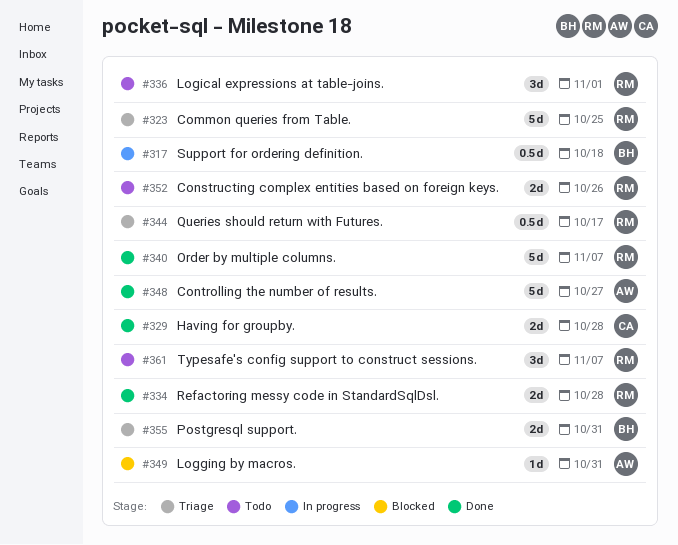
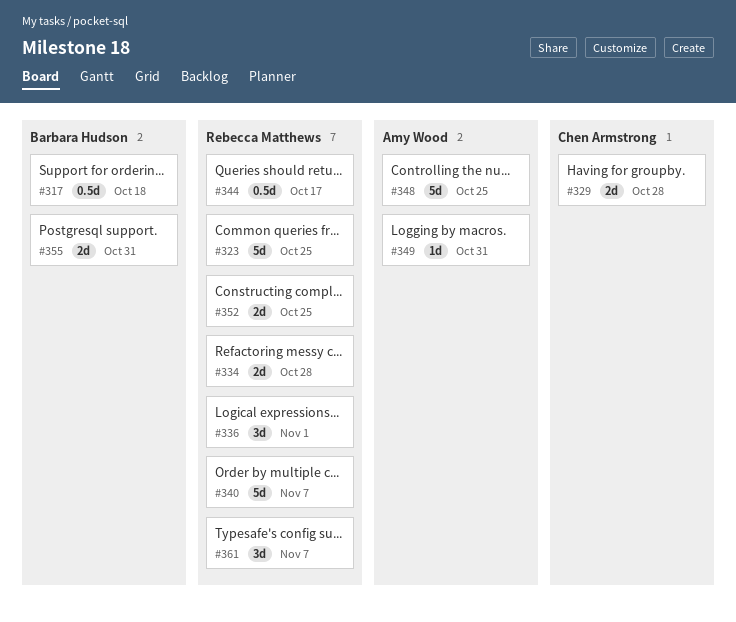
#348, due: Oct 27 -> Oct 25
#352, due: Oct 26 -> Oct 25

